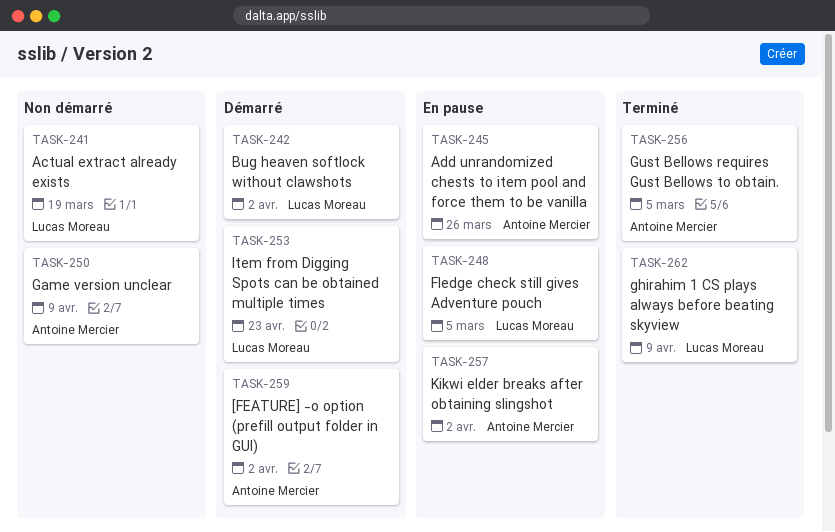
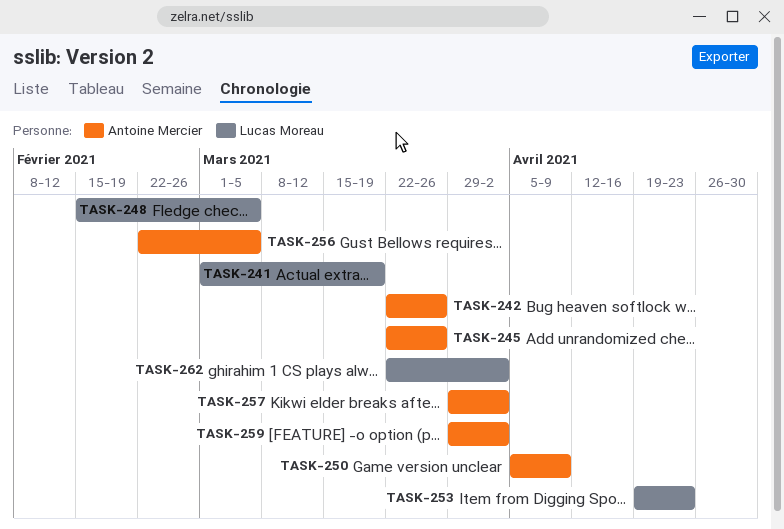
TASK-242, owner: Lucas Moreau -> Antoine Mercier
TASK-242, due: Apr 2 -> Mar 26
TASK-262, due: Apr 9 -> Apr 2

